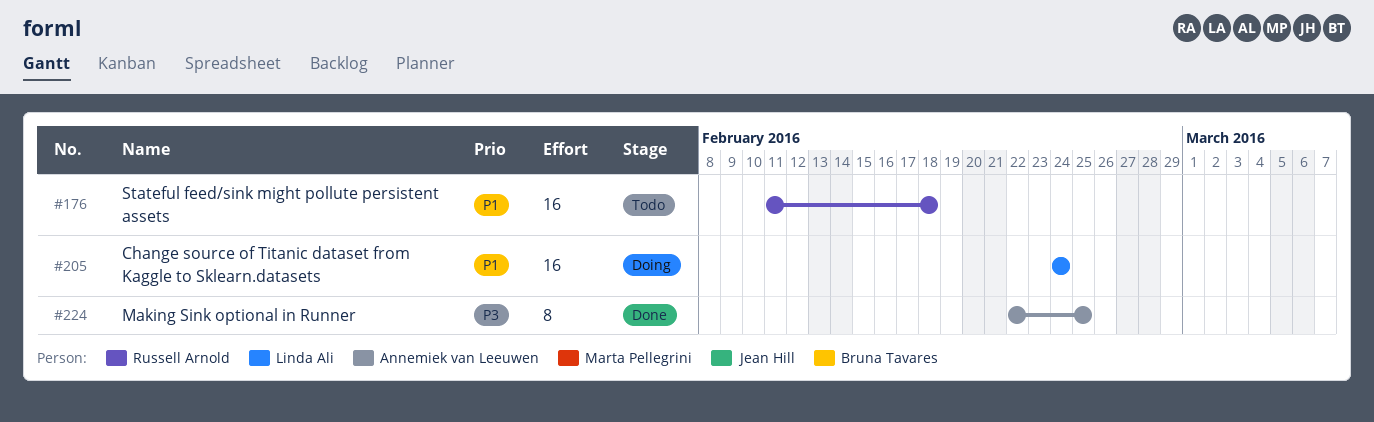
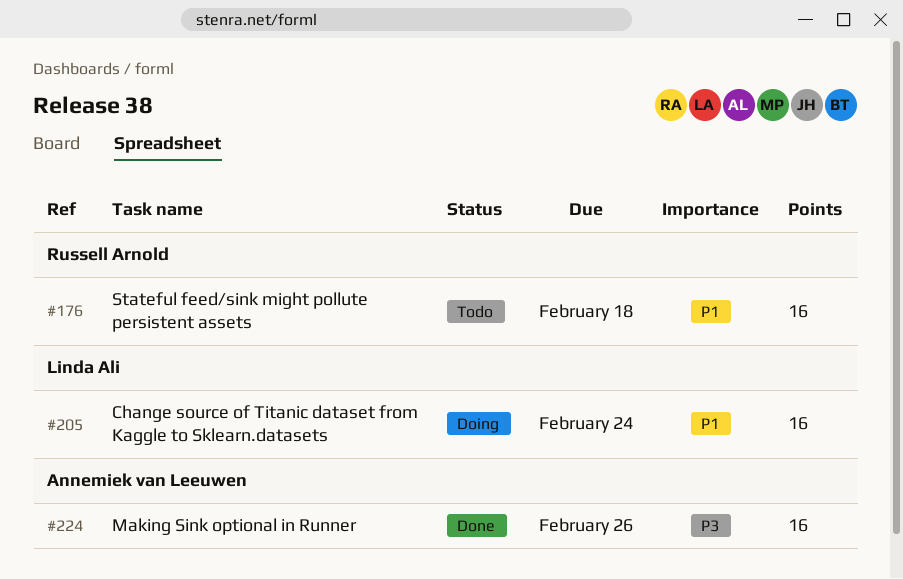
#224, estimate: 8 -> 16
#224, due: Feb 25 -> Feb 26

